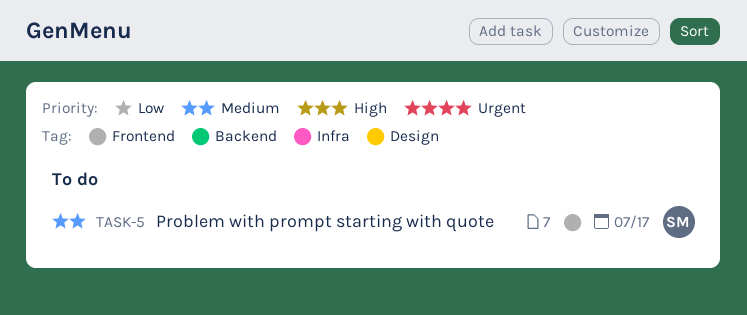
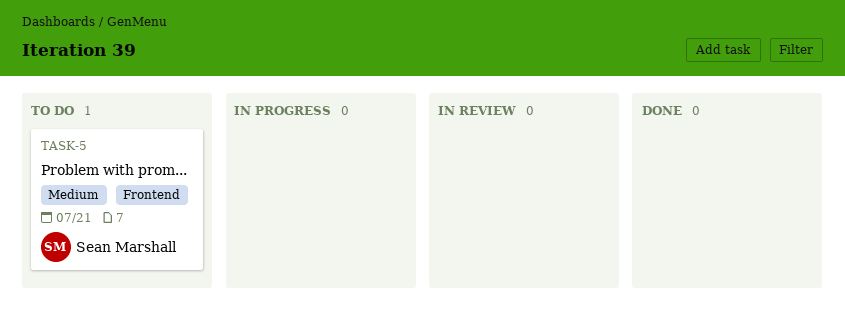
TASK-5, due: Jul 17 -> Jul 21

